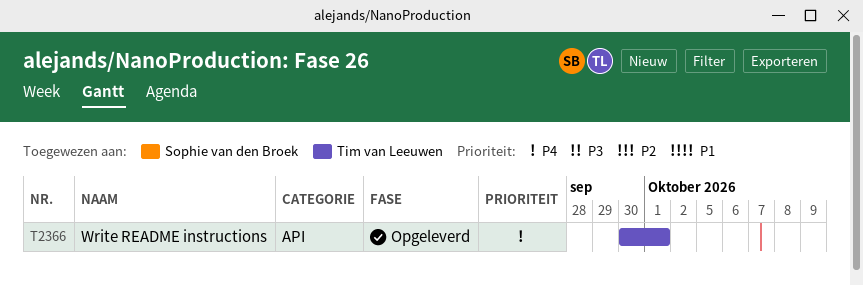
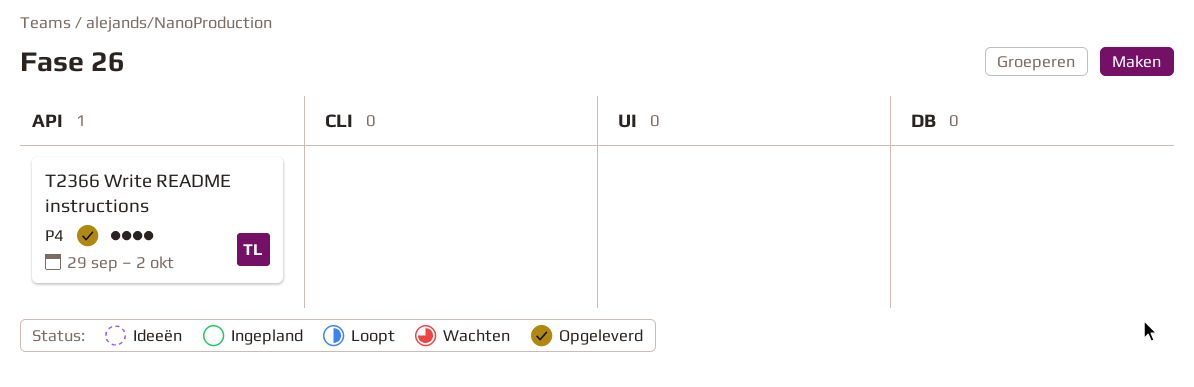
T2366, start: Sep 30 -> Sep 29
T2366, due: Oct 1 -> Oct 2

